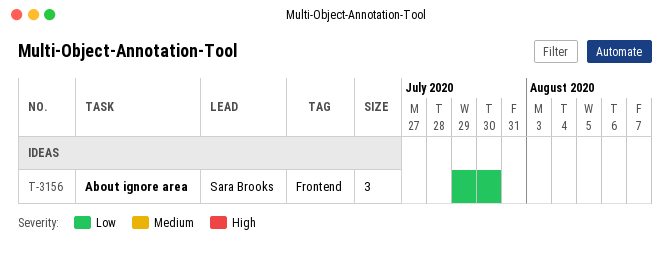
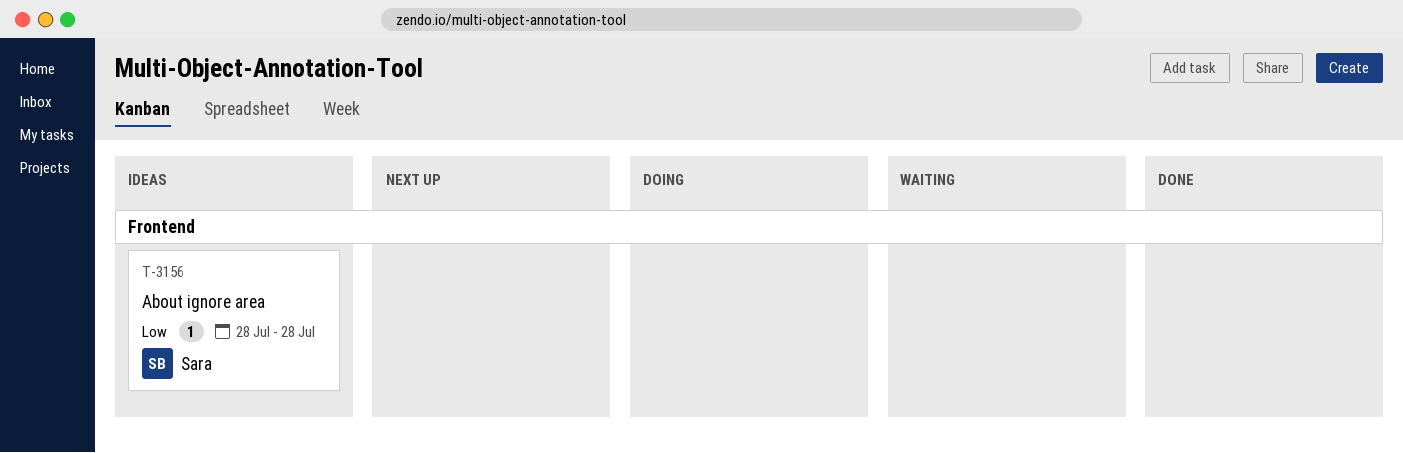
T-3156, estimate: 3 -> 1
T-3156, start: Jul 29 -> Jul 28
T-3156, due: Jul 30 -> Jul 28

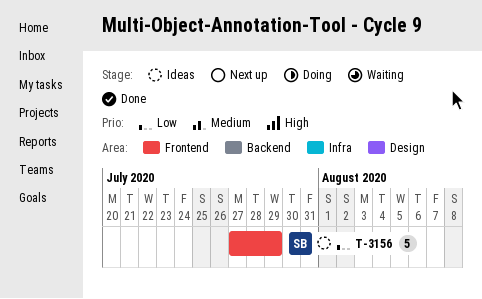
T-3156, estimate: 1 -> 5
T-3156, start: Jul 28 -> Jul 27
T-3156, due: Jul 28 -> Jul 29

